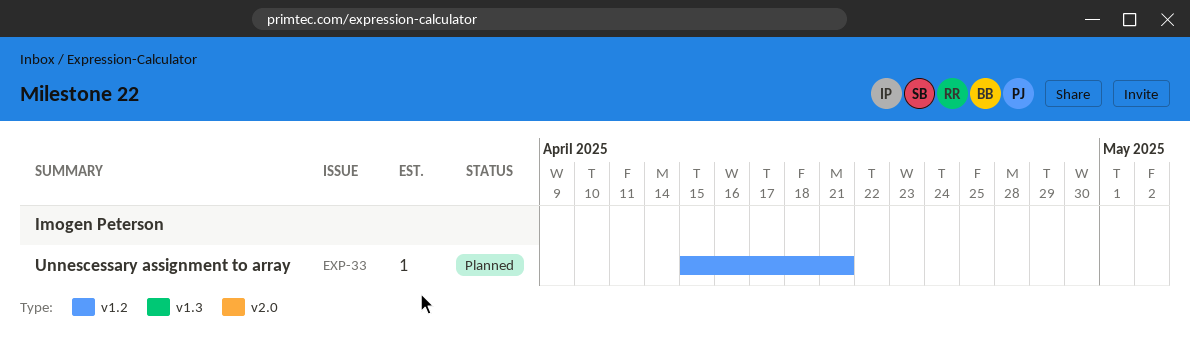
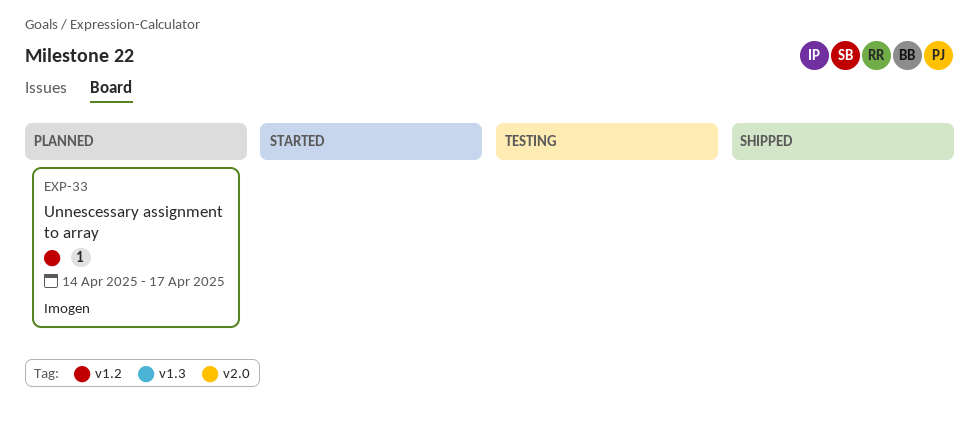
EXP-33, start: Apr 15 -> Apr 14
EXP-33, due: Apr 21 -> Apr 17

